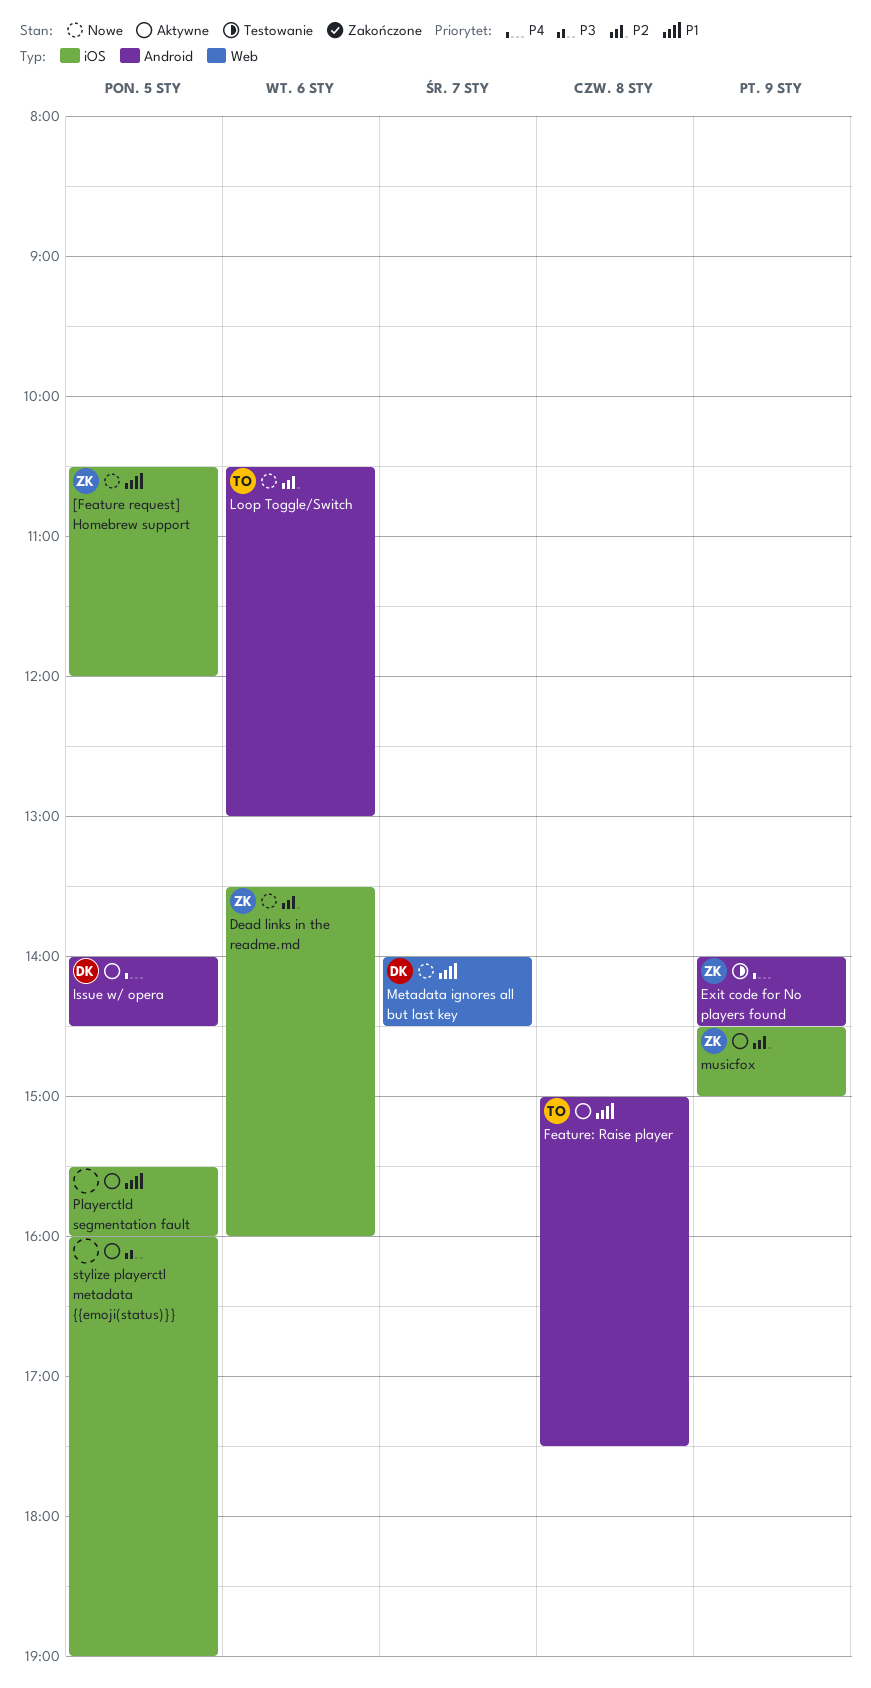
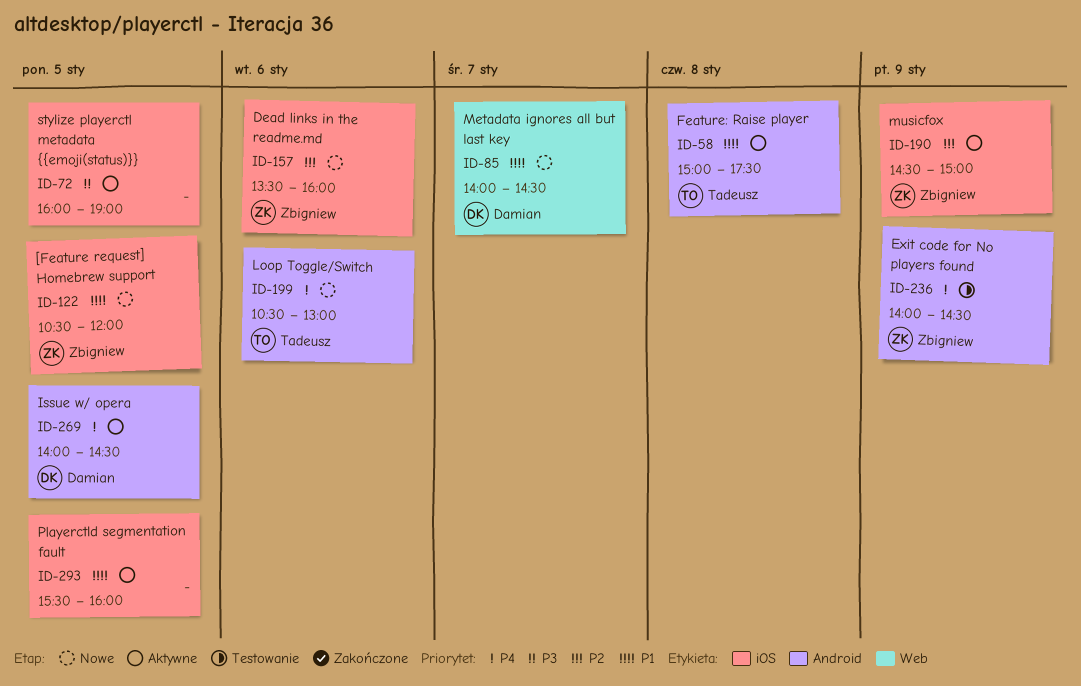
Loop Toggle/Switch, priority: P2 -> P4

